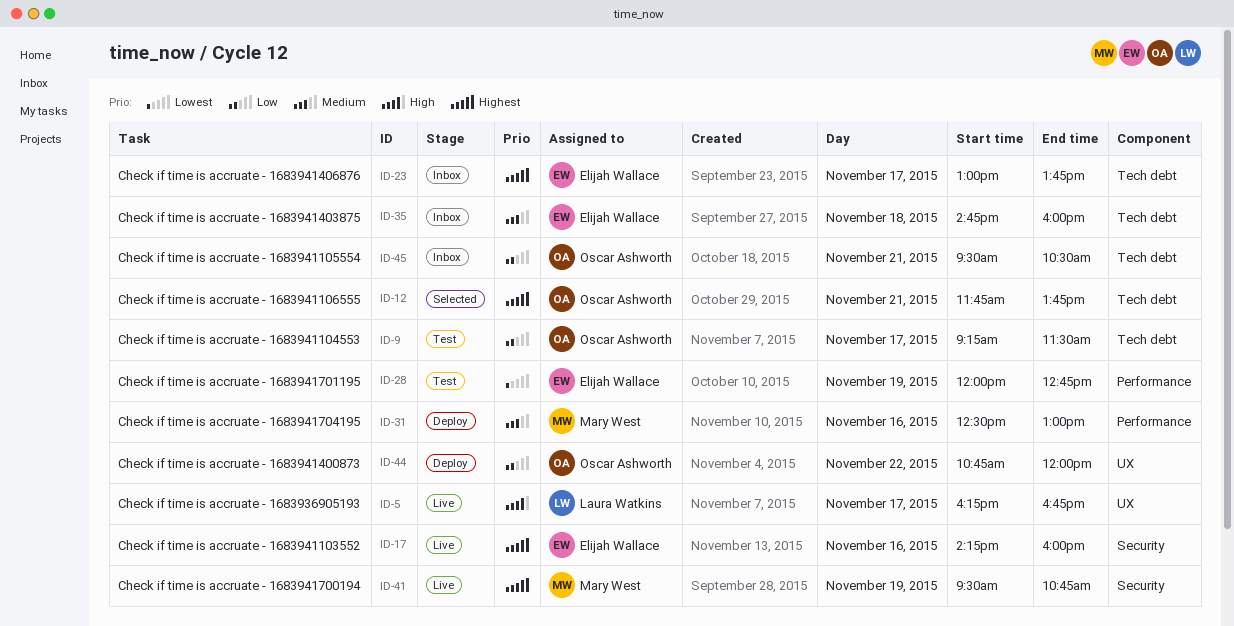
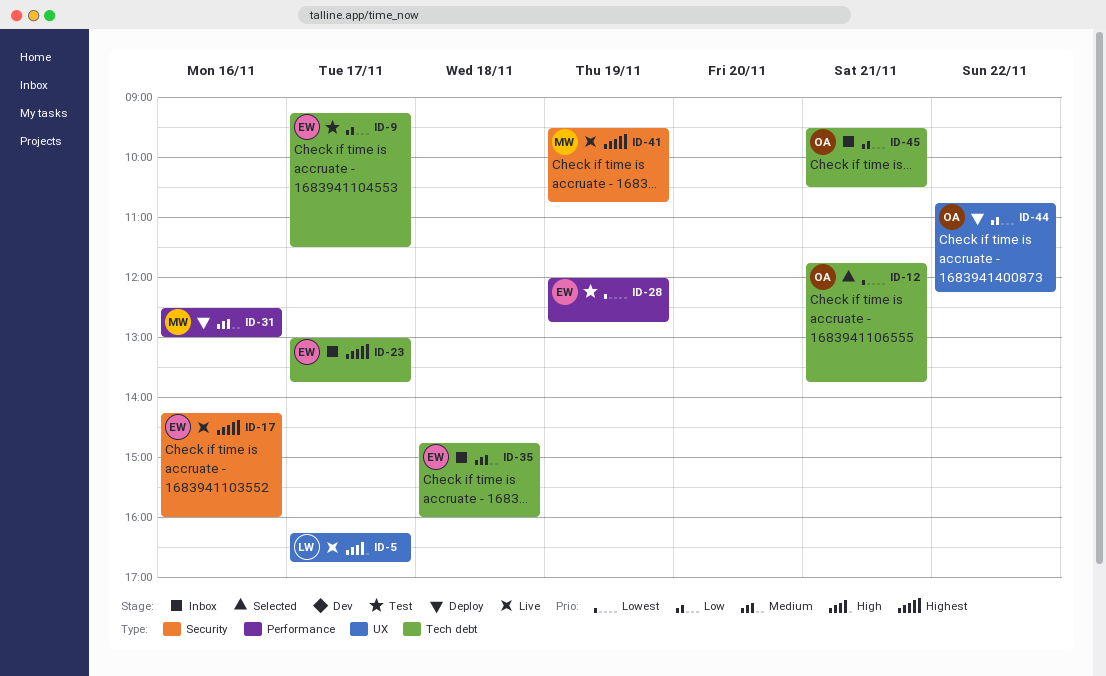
ID-9, owner: Oscar Ashworth -> Elijah Wallace
ID-12, priority: Highest -> Lowest
ID-44, ends: 12:00 -> 12:15

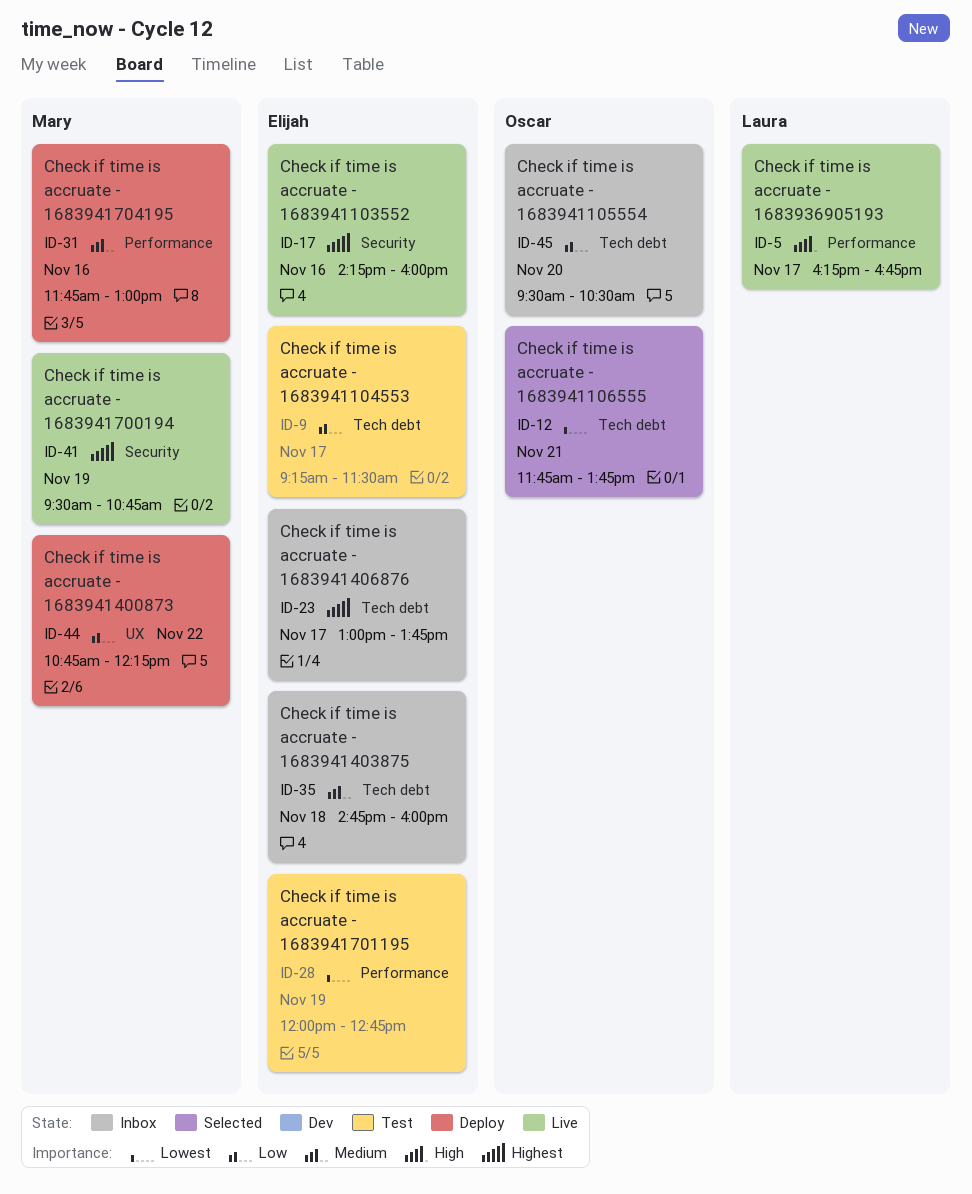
ID-5, label: UX -> Performance
ID-31, begins: 12:30 -> 11:45
ID-44, owner: Oscar -> Mary
ID-45, day: Nov 21 -> Nov 20

